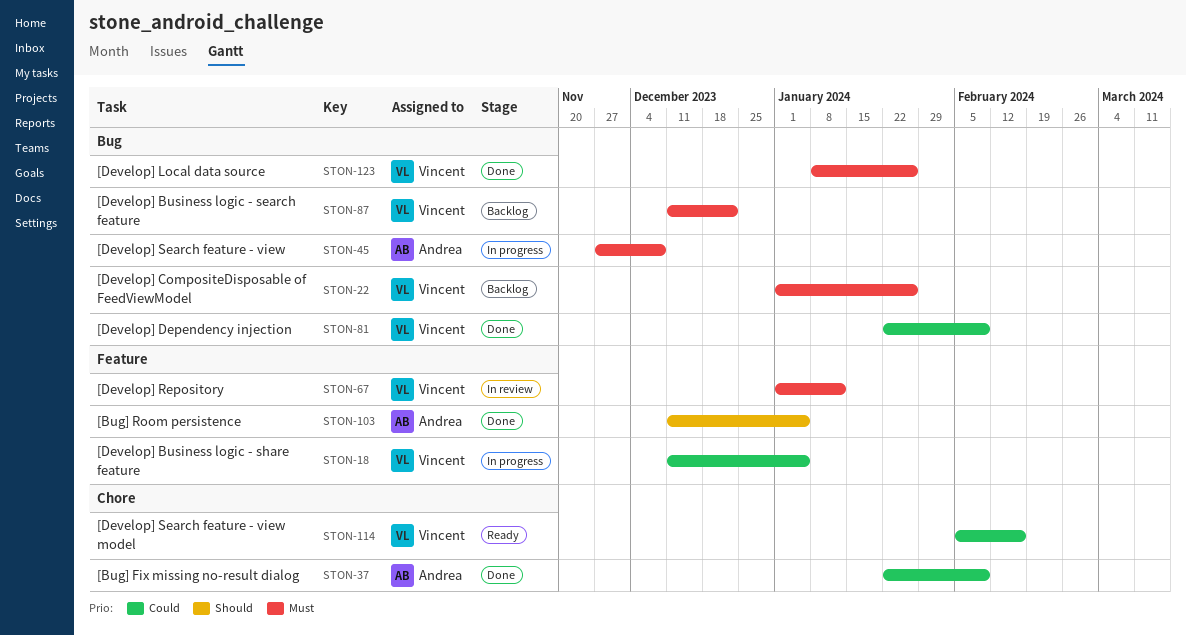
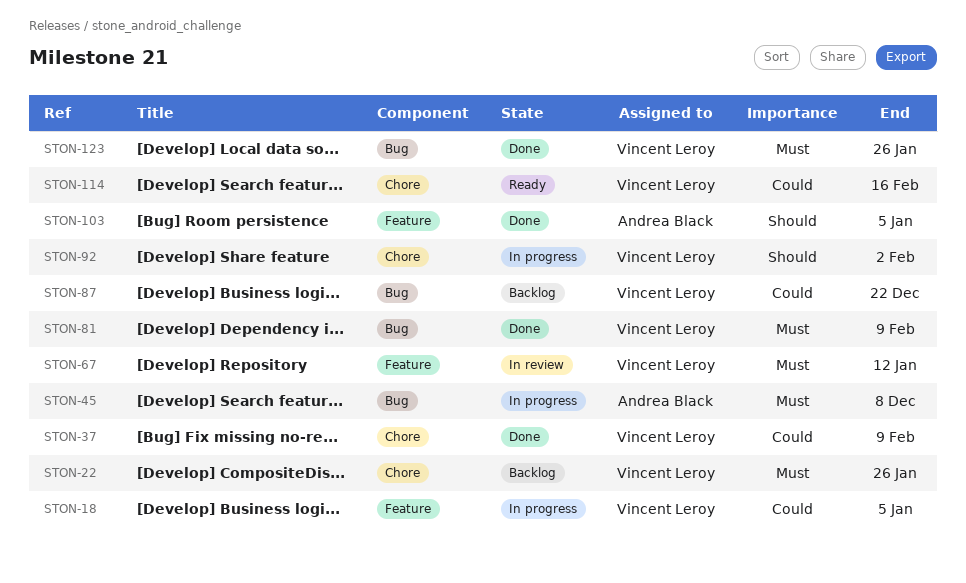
STON-22, label: Bug -> Chore
STON-37, owner: Andrea Black -> Vincent Leroy
STON-81, priority: Could -> Must
STON-87, priority: Must -> Could
STON-92: none -> present

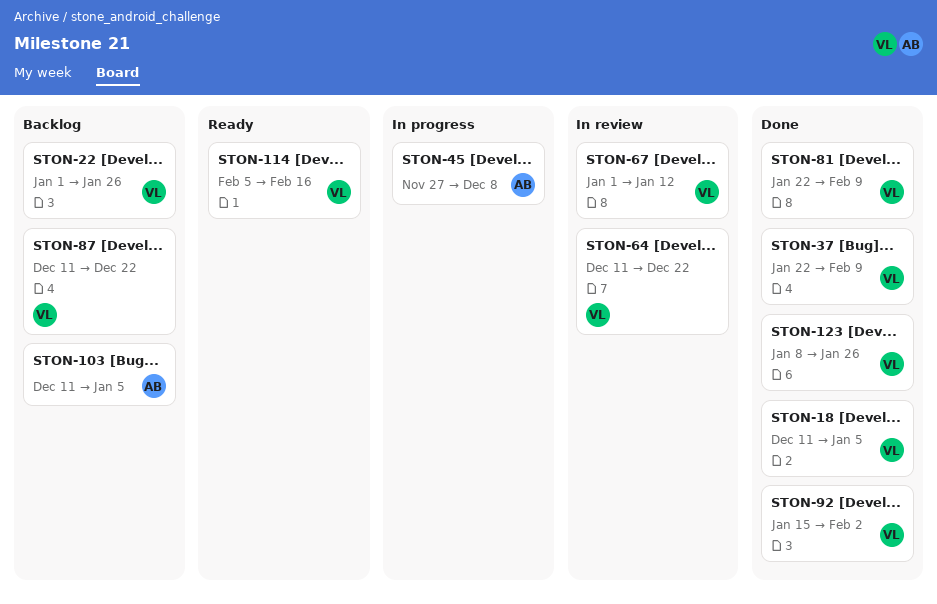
STON-18, status: In progress -> Done
STON-64: none -> present
STON-92, status: In progress -> Done
STON-103, status: Done -> Backlog

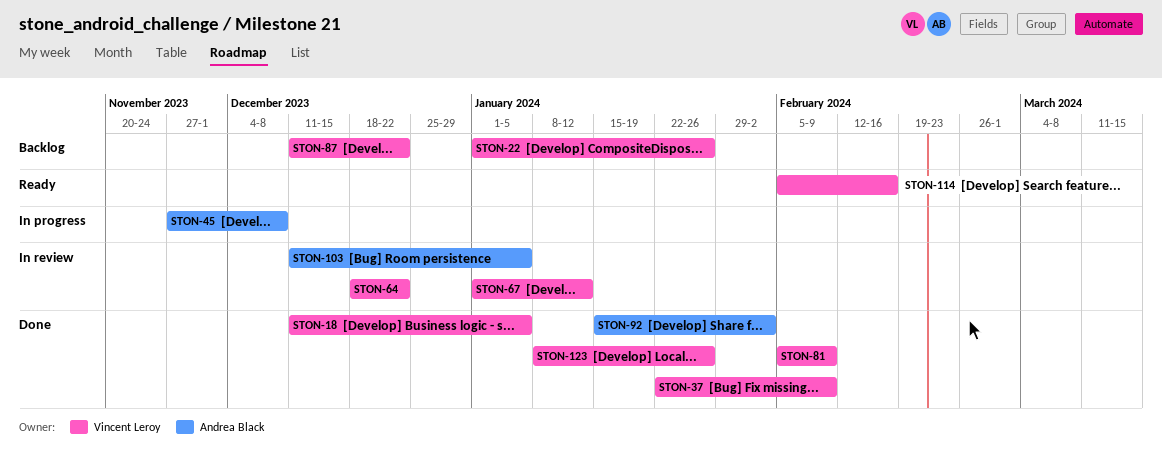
STON-64, start: Dec 11 -> Dec 18
STON-81, start: Jan 22 -> Feb 5
STON-92, owner: Vincent Leroy -> Andrea Black
STON-103, status: Backlog -> In review

